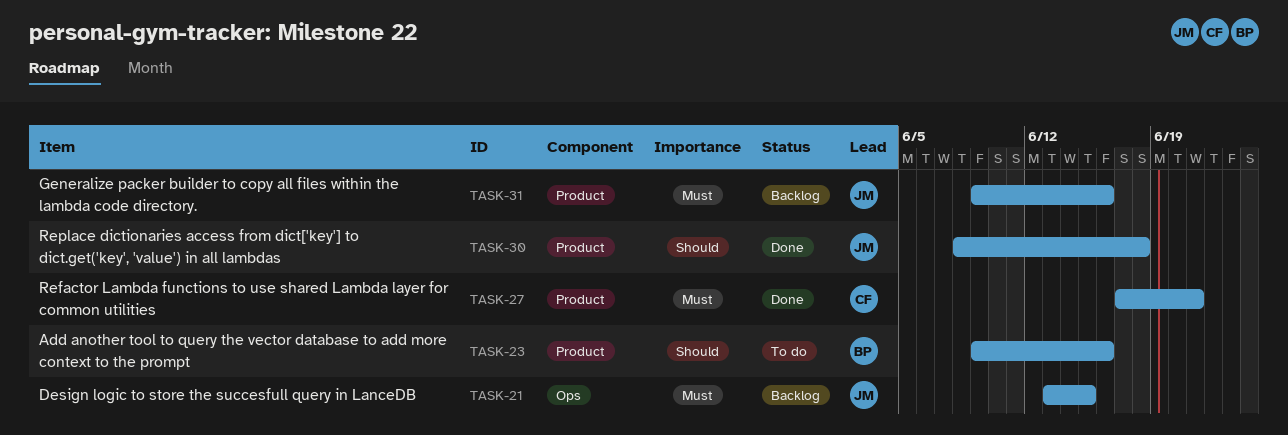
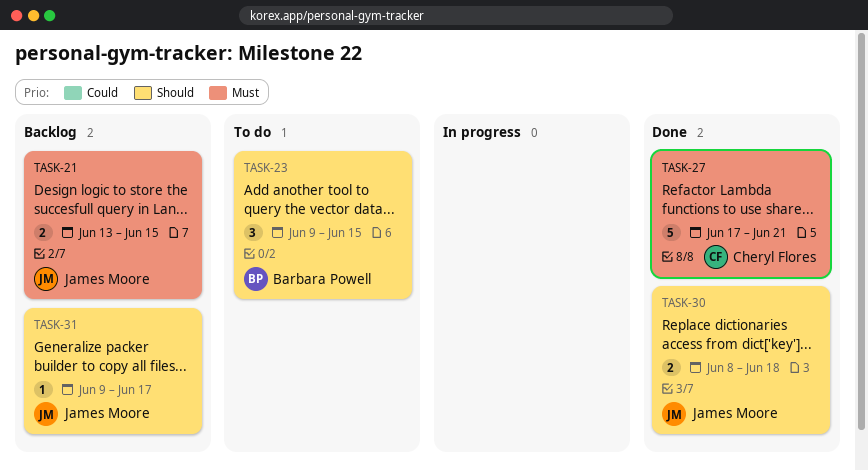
TASK-23, due: Jun 16 -> Jun 15
TASK-31, priority: Must -> Should
TASK-31, due: Jun 16 -> Jun 17

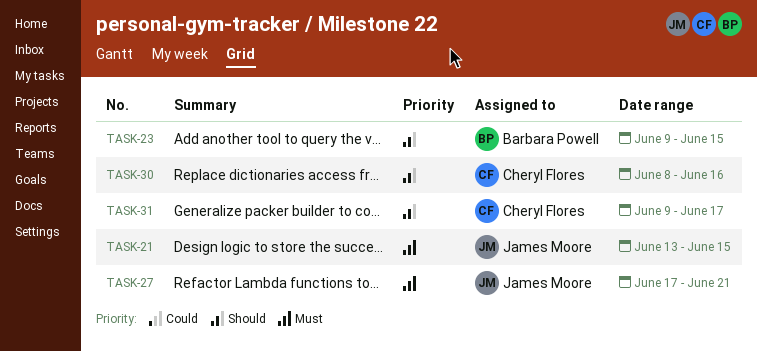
TASK-27, owner: Cheryl Flores -> James Moore
TASK-30, owner: James Moore -> Cheryl Flores
TASK-30, due: Jun 18 -> Jun 16
TASK-31, owner: James Moore -> Cheryl Flores

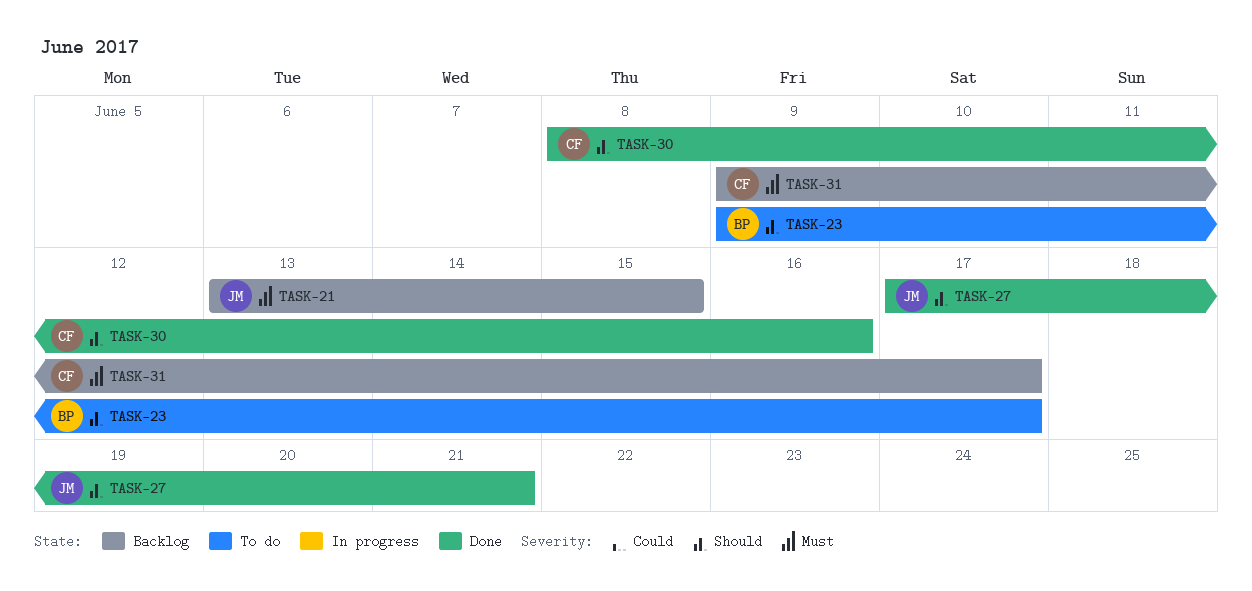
TASK-23, due: Jun 15 -> Jun 17
TASK-27, priority: Must -> Should
TASK-31, priority: Should -> Must

